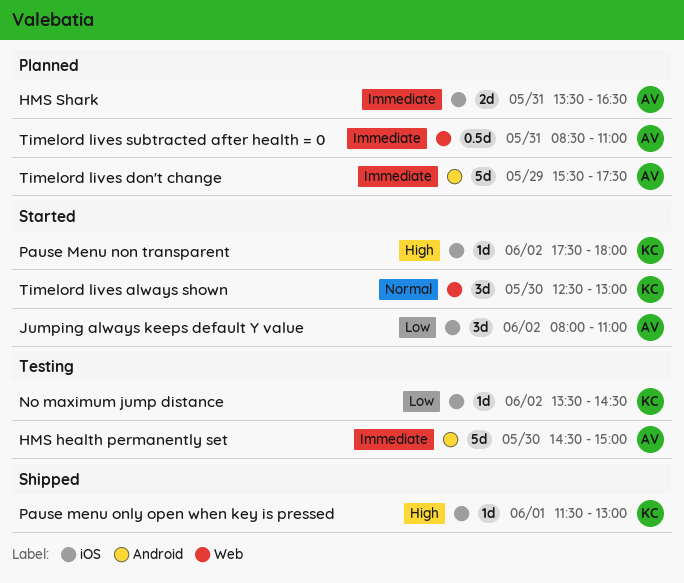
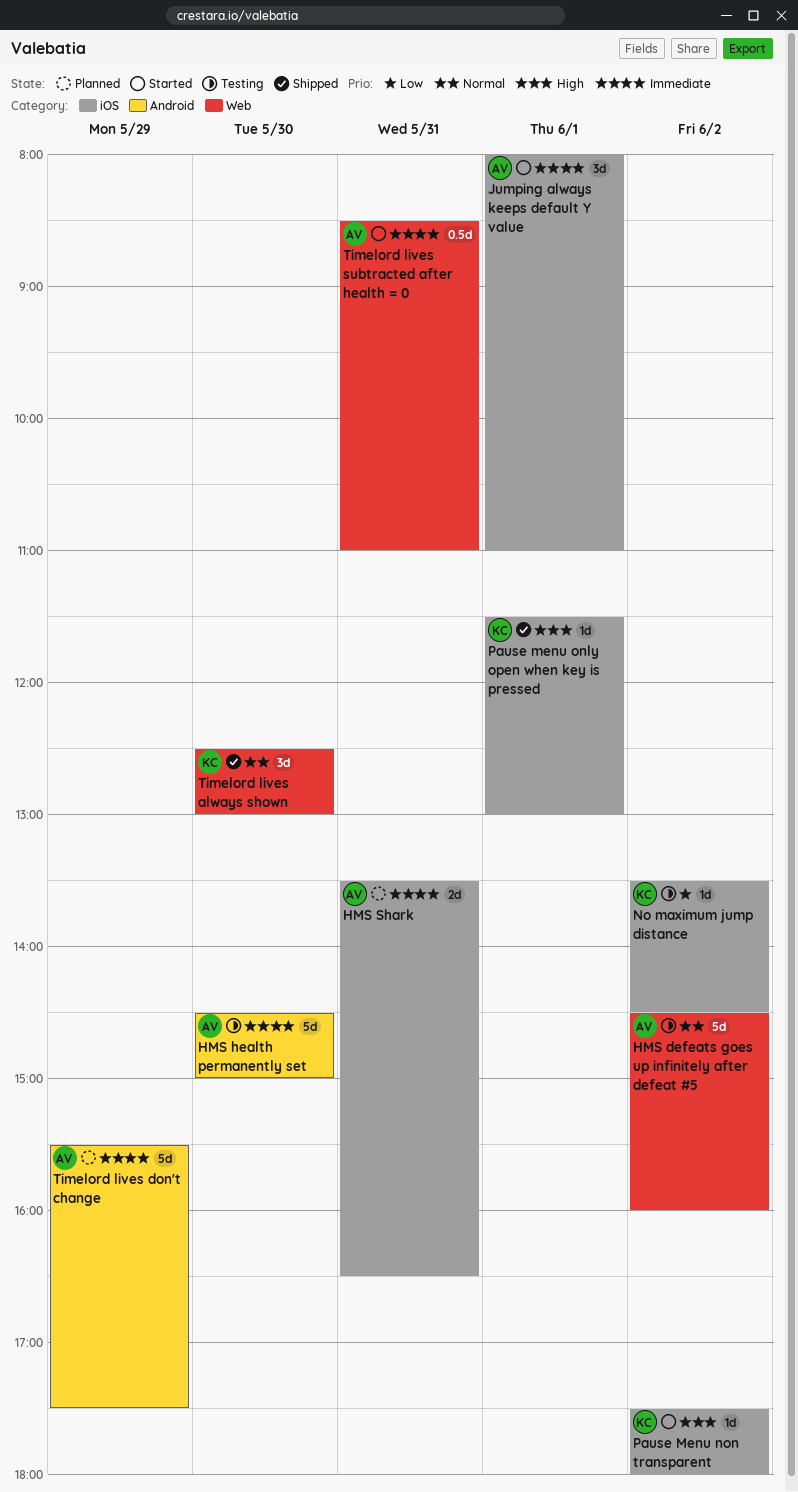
HMS defeats goes up infinitely after defeat #5: none -> present
Jumping always keeps default Y value, priority: Low -> Immediate
Jumping always keeps default Y value, day: Jun 2 -> Jun 1
Timelord lives always shown, status: Started -> Shipped
Timelord lives subtracted after health = 0, status: Planned -> Started

